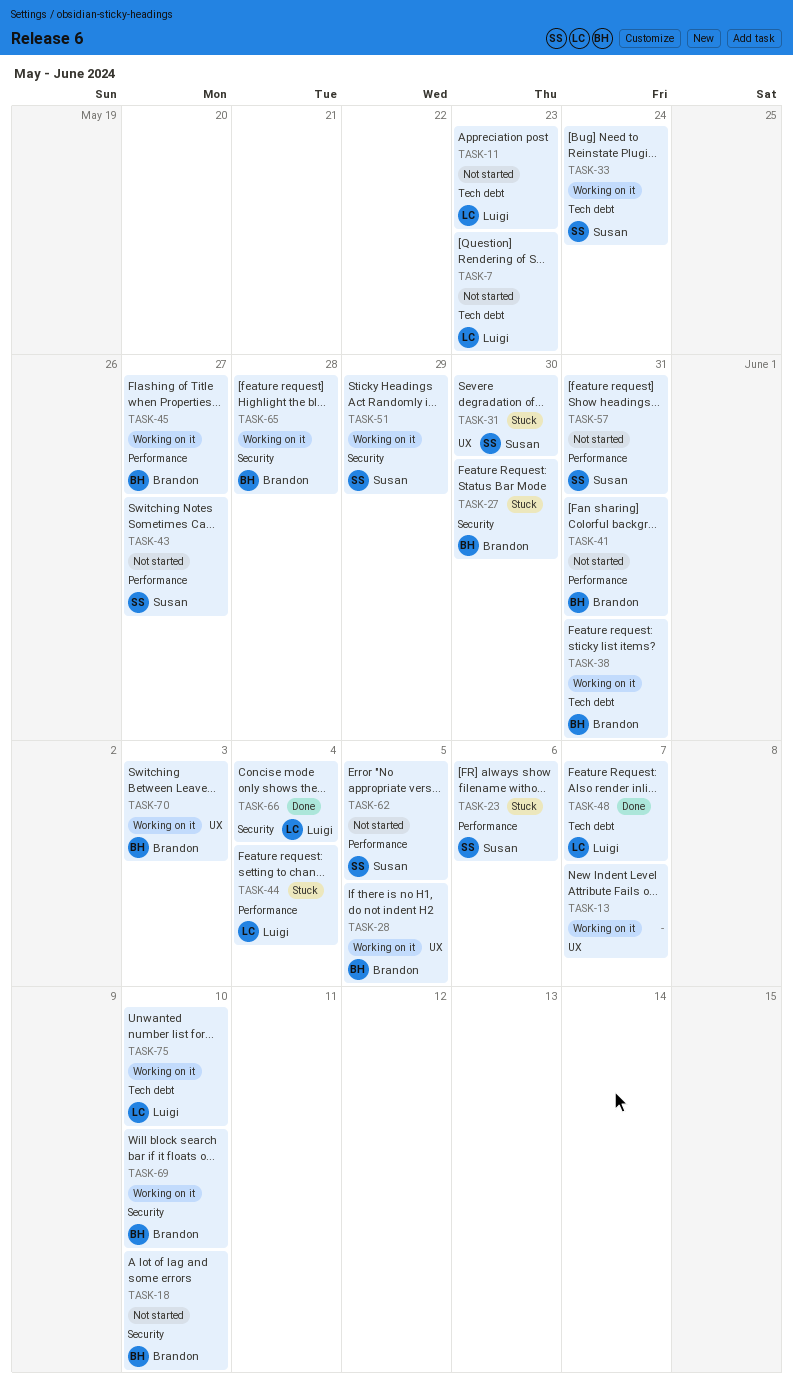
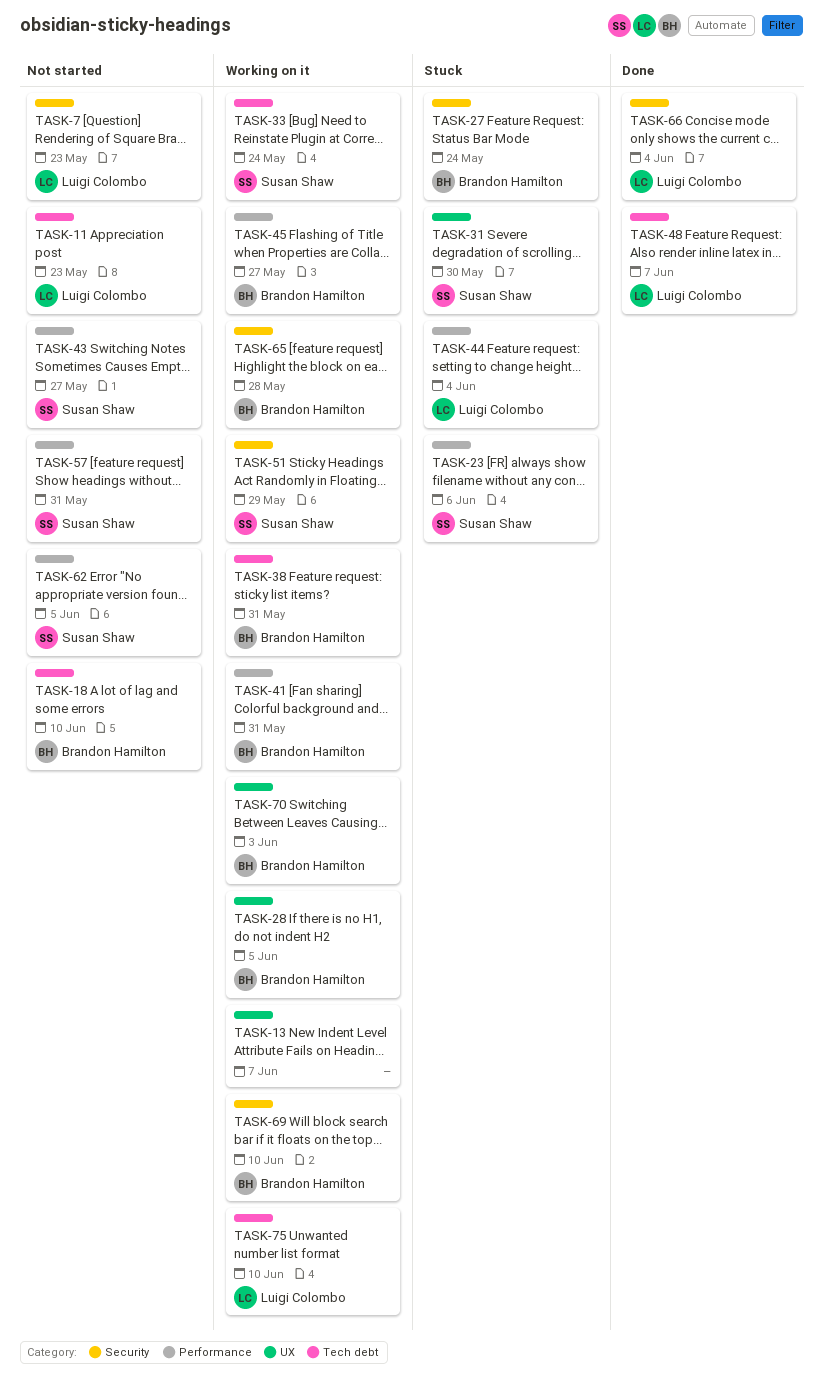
TASK-7, label: Tech debt -> Security
TASK-18, label: Security -> Tech debt
TASK-27, due: May 30 -> May 24
TASK-41, status: Not started -> Working on it

